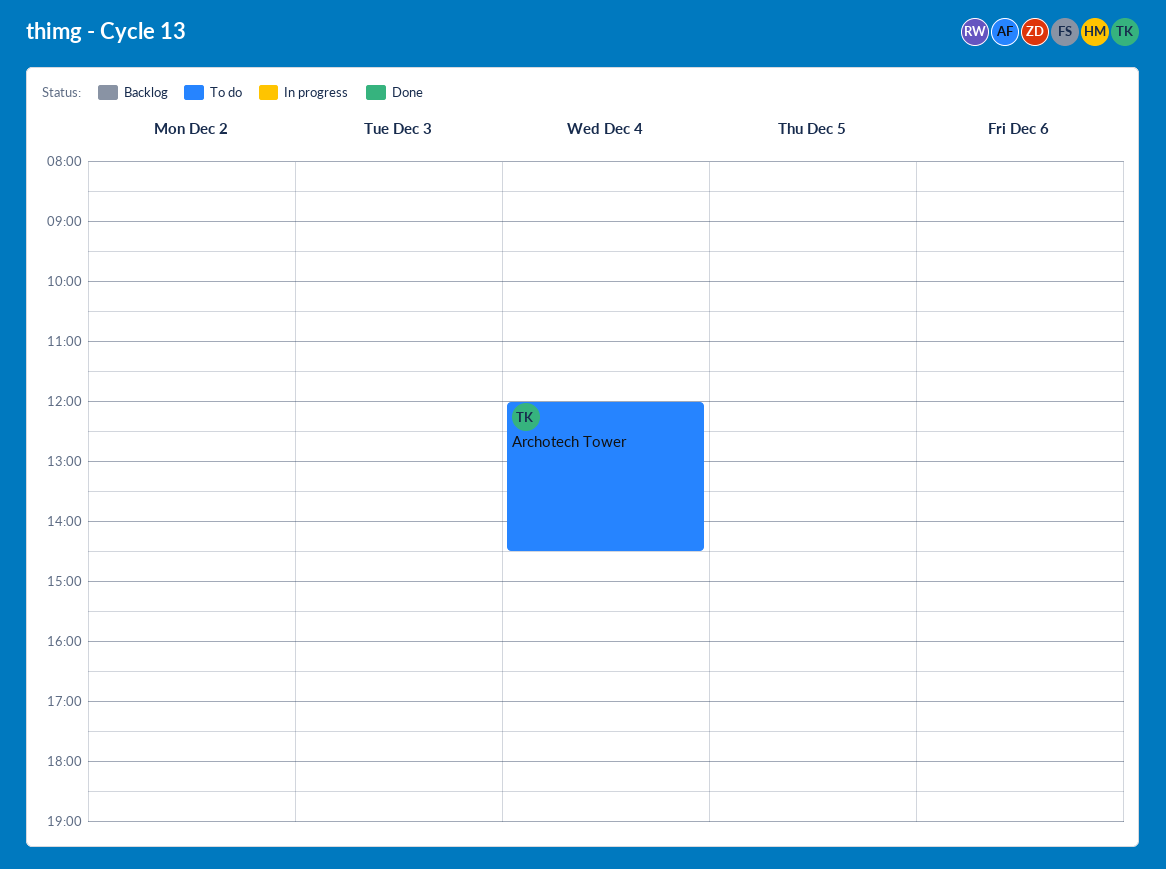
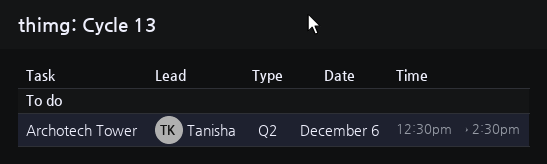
Archotech Tower, day: Dec 4 -> Dec 6
Archotech Tower, begins: 12:00 -> 12:30

